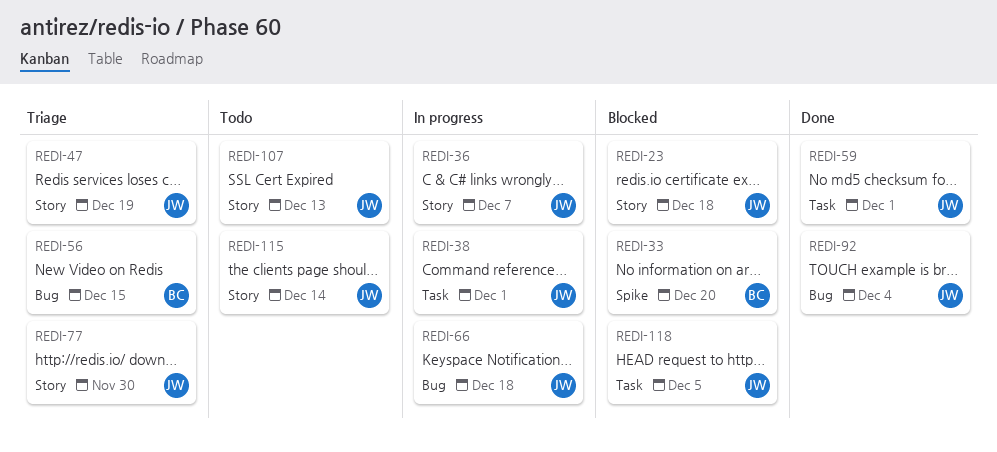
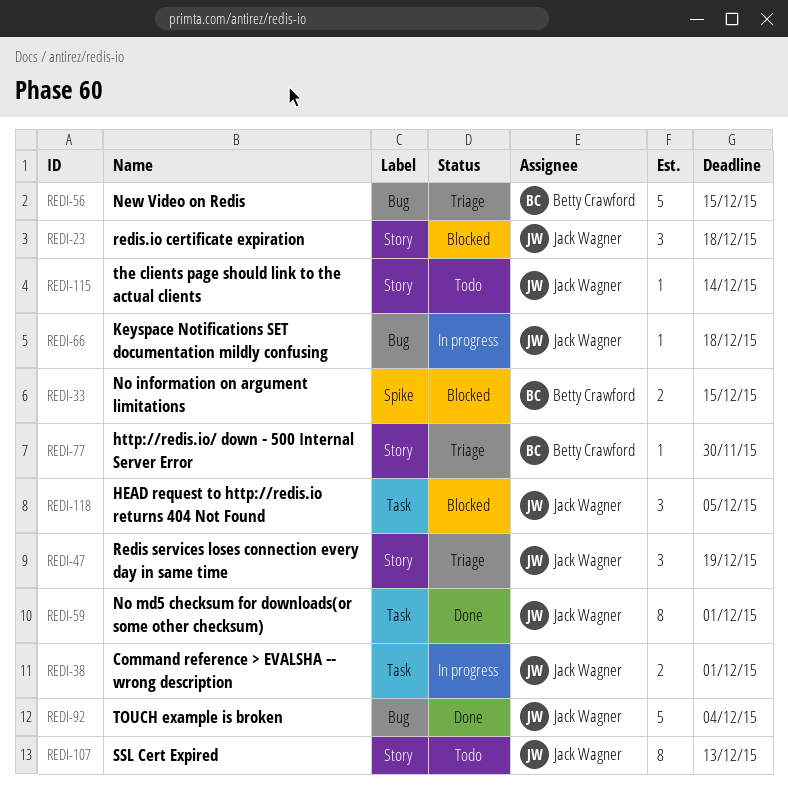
REDI-33, due: Dec 20 -> Dec 15
REDI-36: present -> none
REDI-77, owner: Jack Wagner -> Betty Crawford

